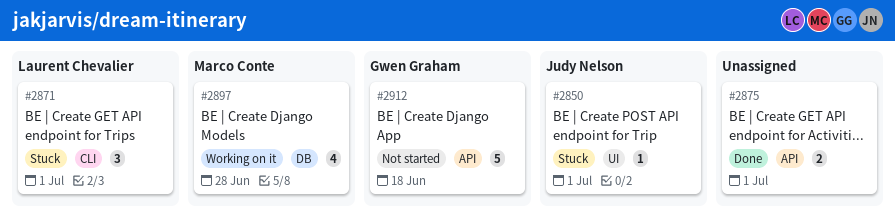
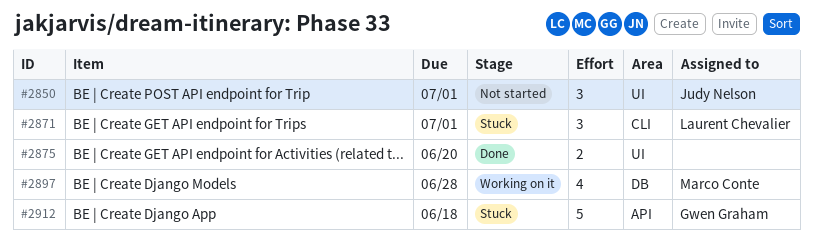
#2850, status: Stuck -> Not started
#2850, estimate: 1 -> 3
#2875, label: API -> UI
#2875, due: Jul 1 -> Jun 20
#2912, status: Not started -> Stuck

